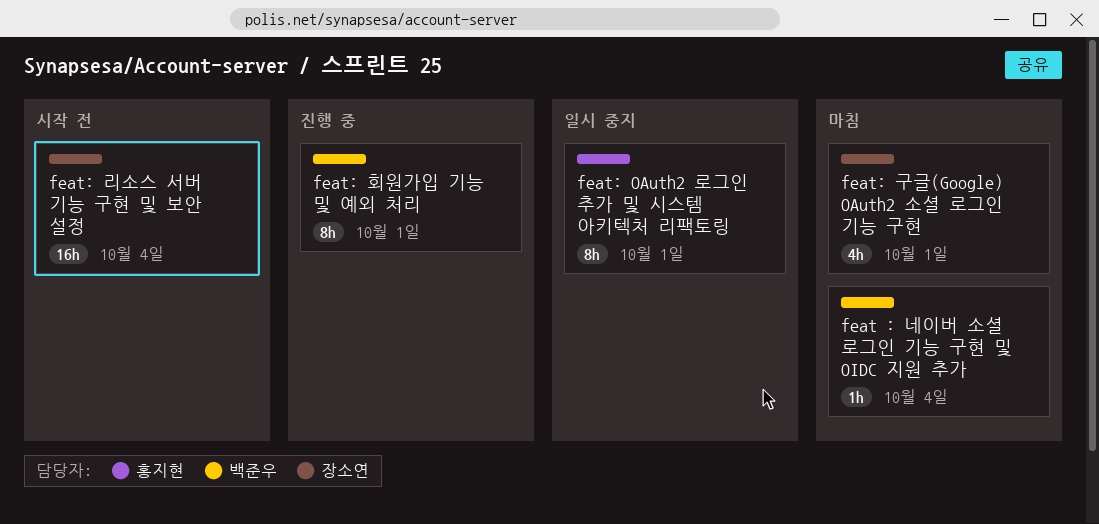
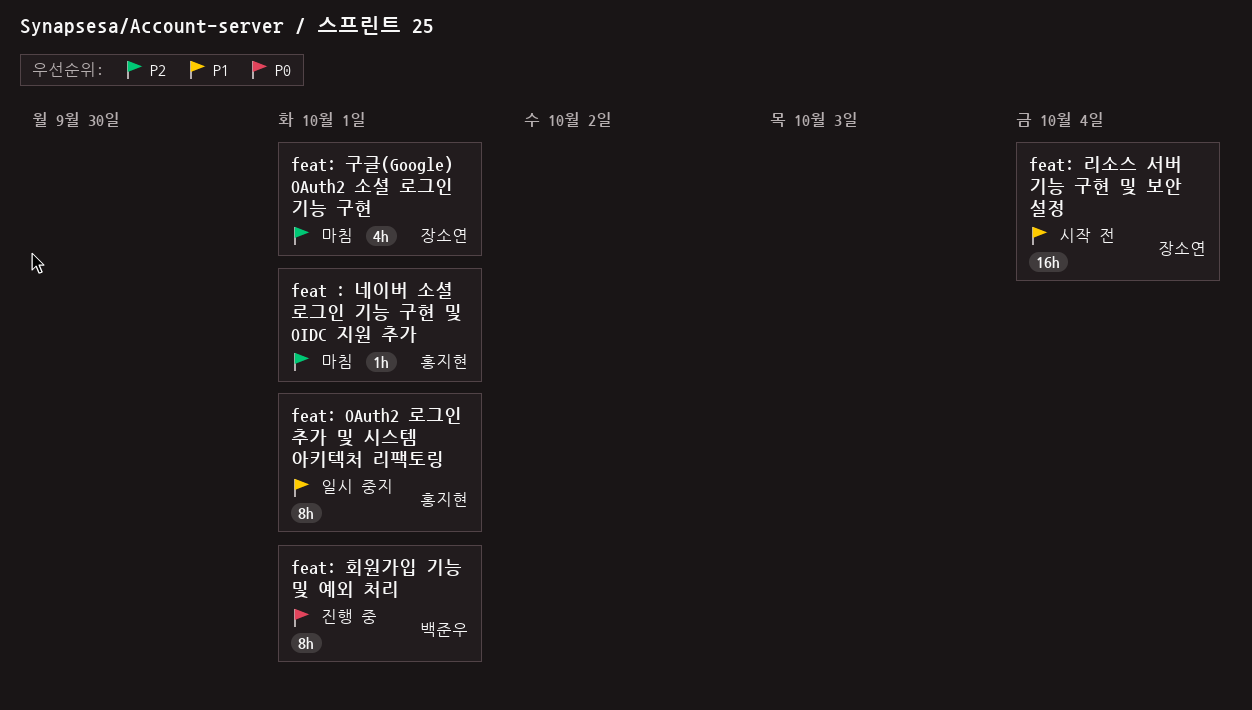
feat : 네이버 소셜 로그인 기능 구현 및 OIDC 지원 추가, owner: 백준우 -> 홍지현
feat : 네이버 소셜 로그인 기능 구현 및 OIDC 지원 추가, due: Oct 4 -> Oct 1

